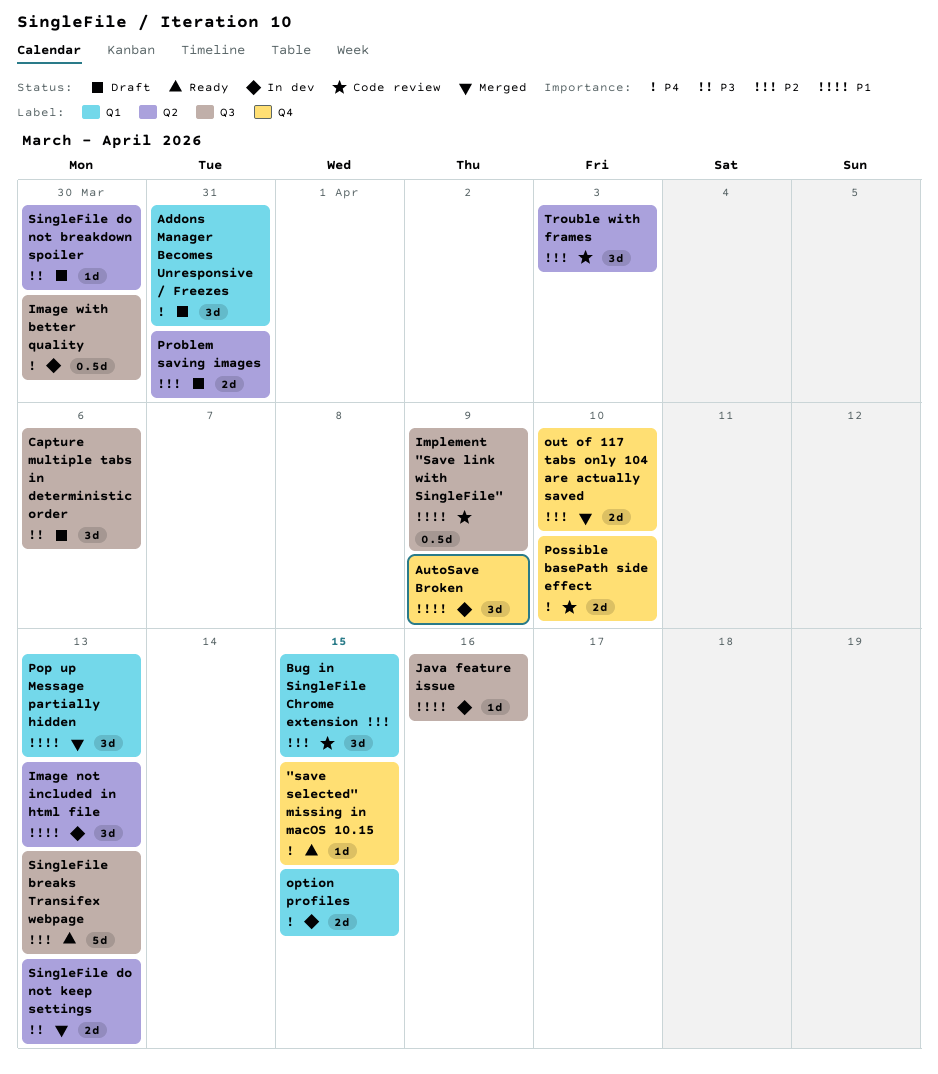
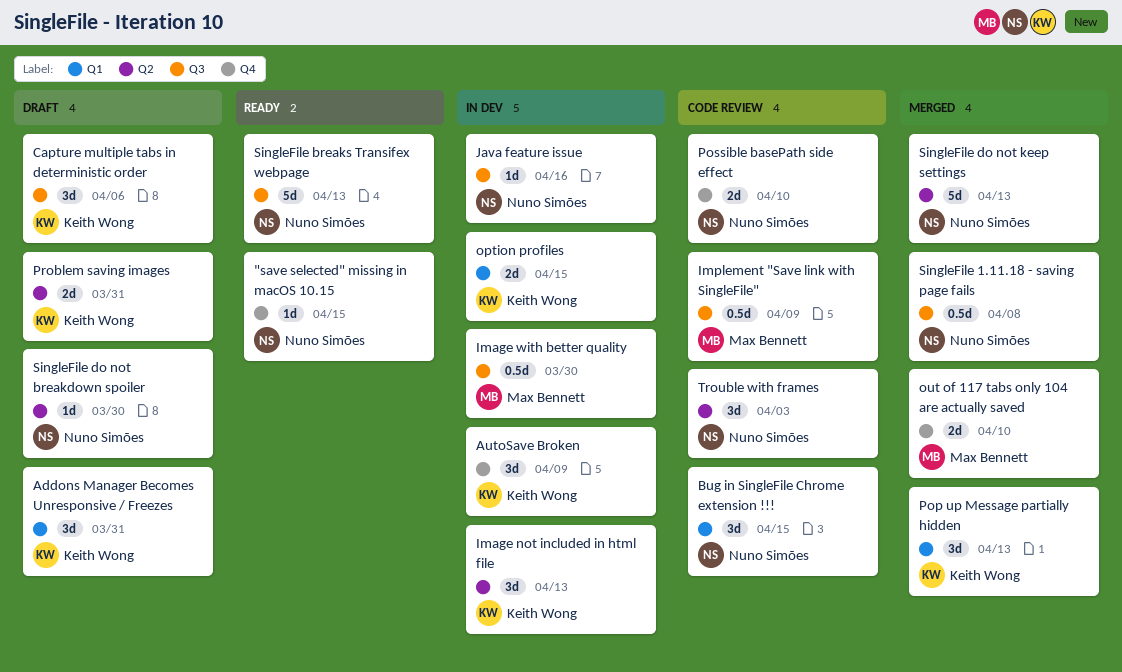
SingleFile 1.11.18 - saving page fails: none -> present
SingleFile do not keep settings, estimate: 2d -> 5d

